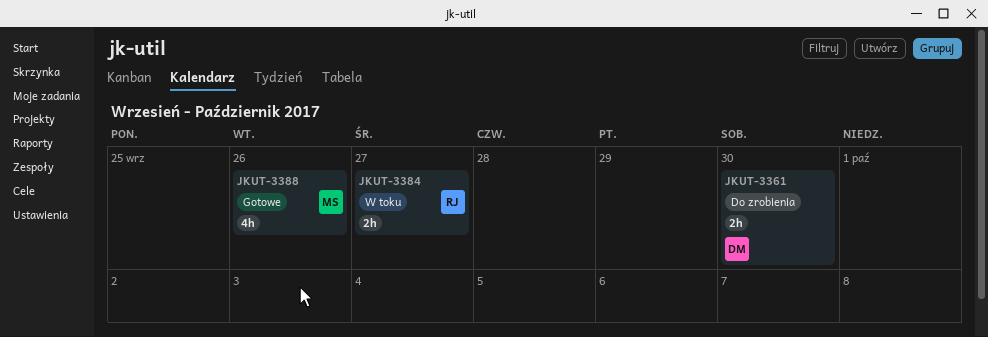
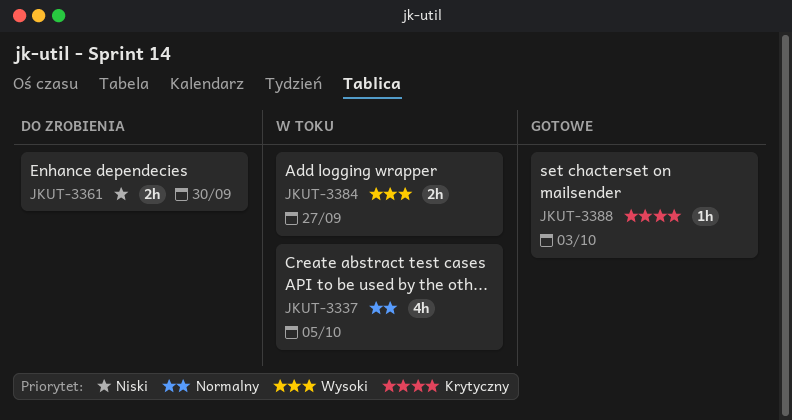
JKUT-3337: none -> present
JKUT-3388, estimate: 4h -> 1h
JKUT-3388, due: Sep 26 -> Oct 3

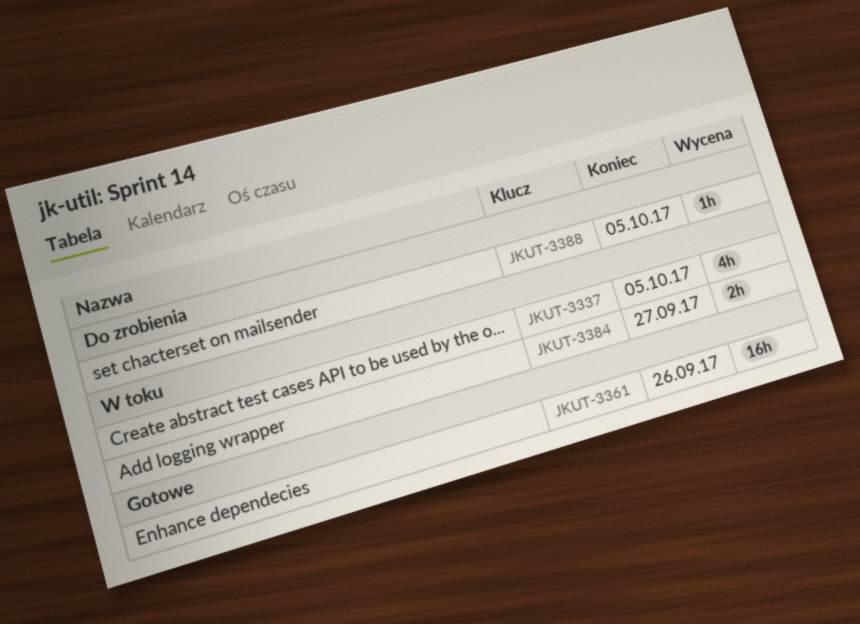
JKUT-3361, status: Do zrobienia -> Gotowe
JKUT-3361, estimate: 2h -> 16h
JKUT-3361, due: Sep 30 -> Sep 26
JKUT-3388, status: Gotowe -> Do zrobienia
JKUT-3388, due: Oct 3 -> Oct 5

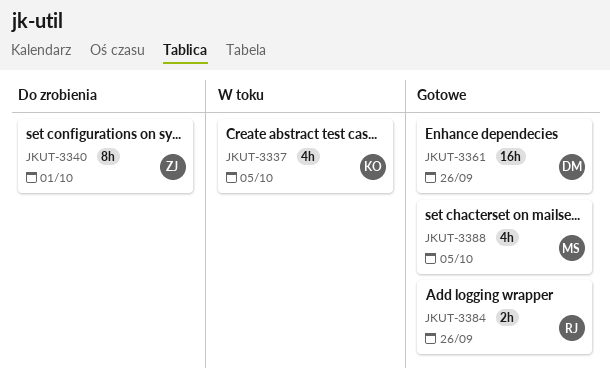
JKUT-3340: none -> present
JKUT-3384, status: W toku -> Gotowe
JKUT-3384, due: Sep 27 -> Sep 26
JKUT-3388, status: Do zrobienia -> Gotowe
JKUT-3388, estimate: 1h -> 4h

